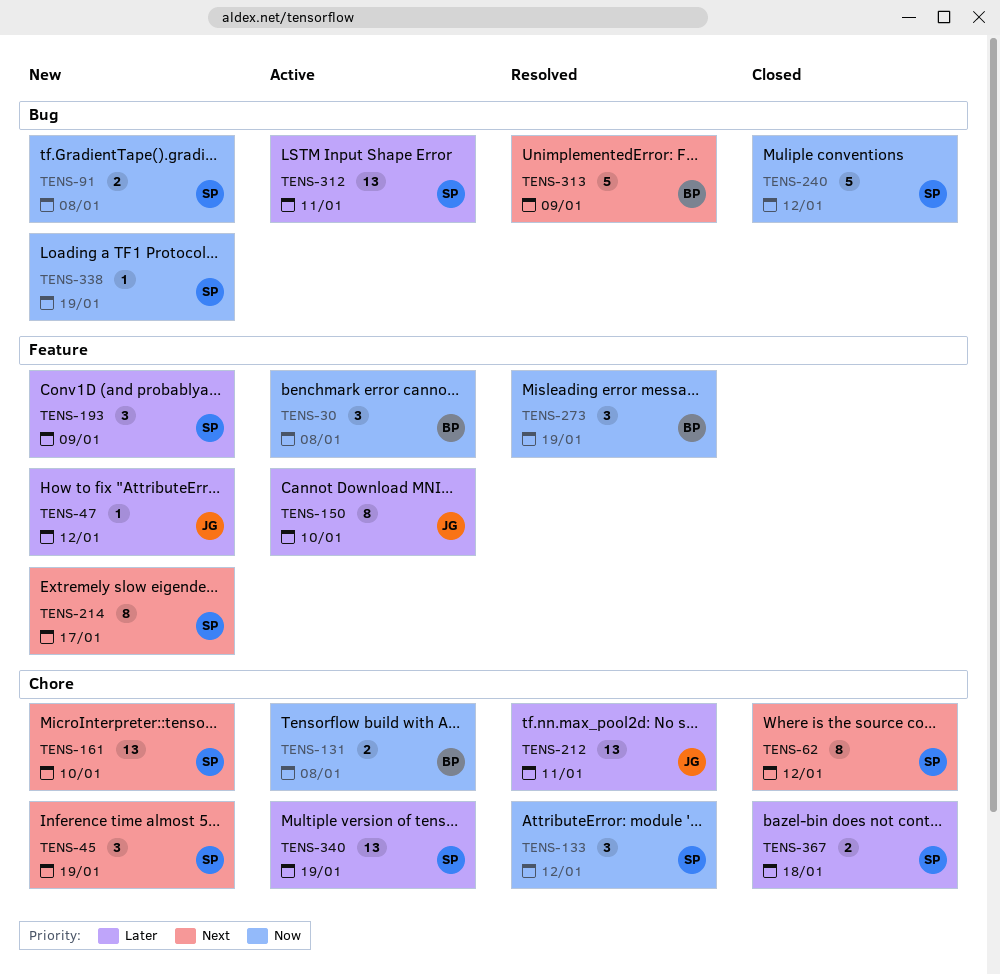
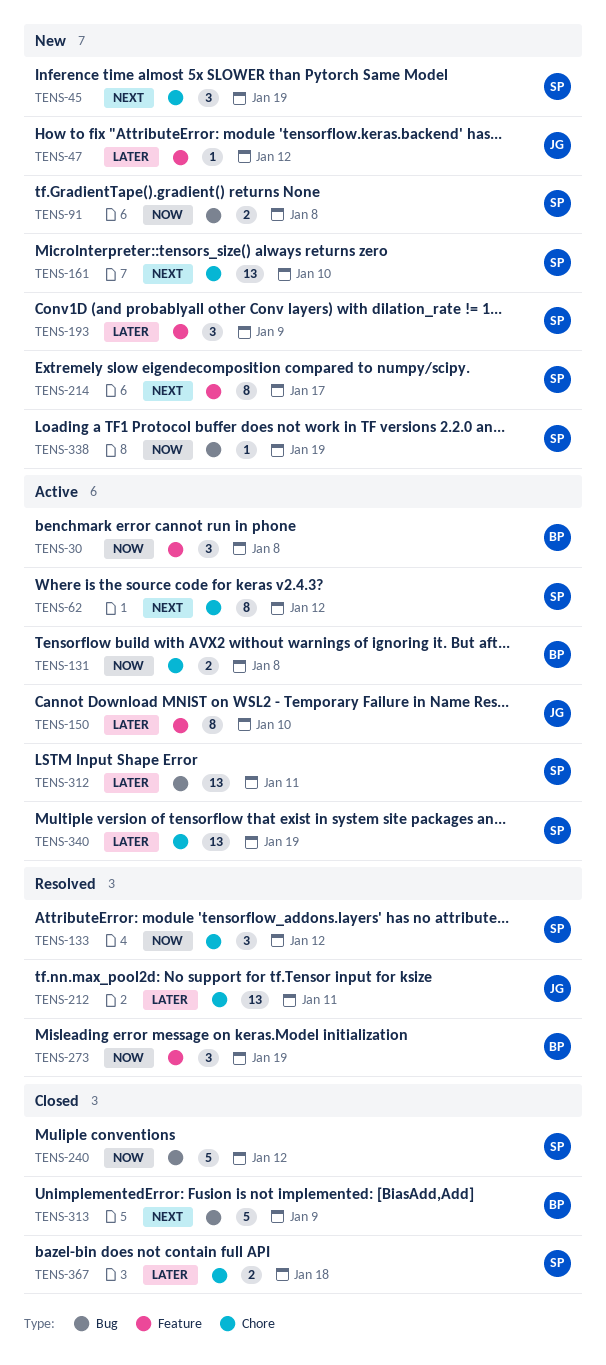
TENS-62, status: Closed -> Active
TENS-313, status: Resolved -> Closed

